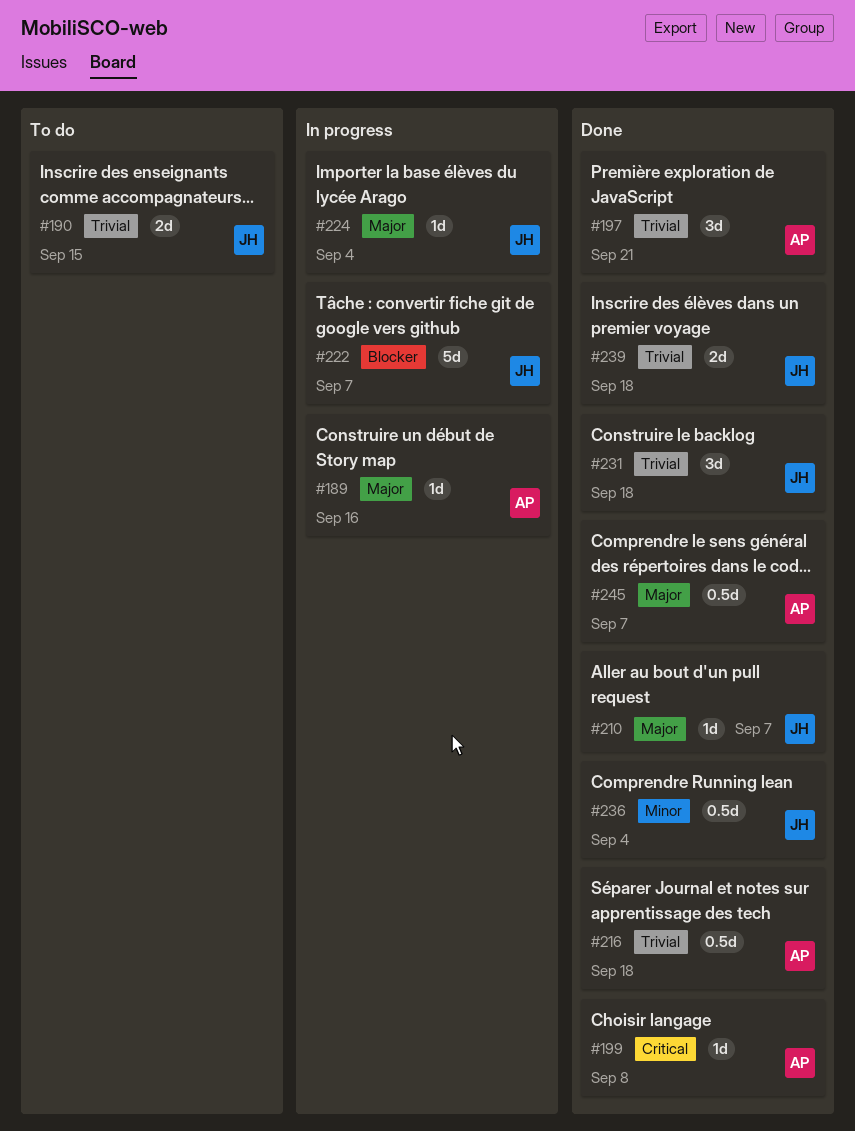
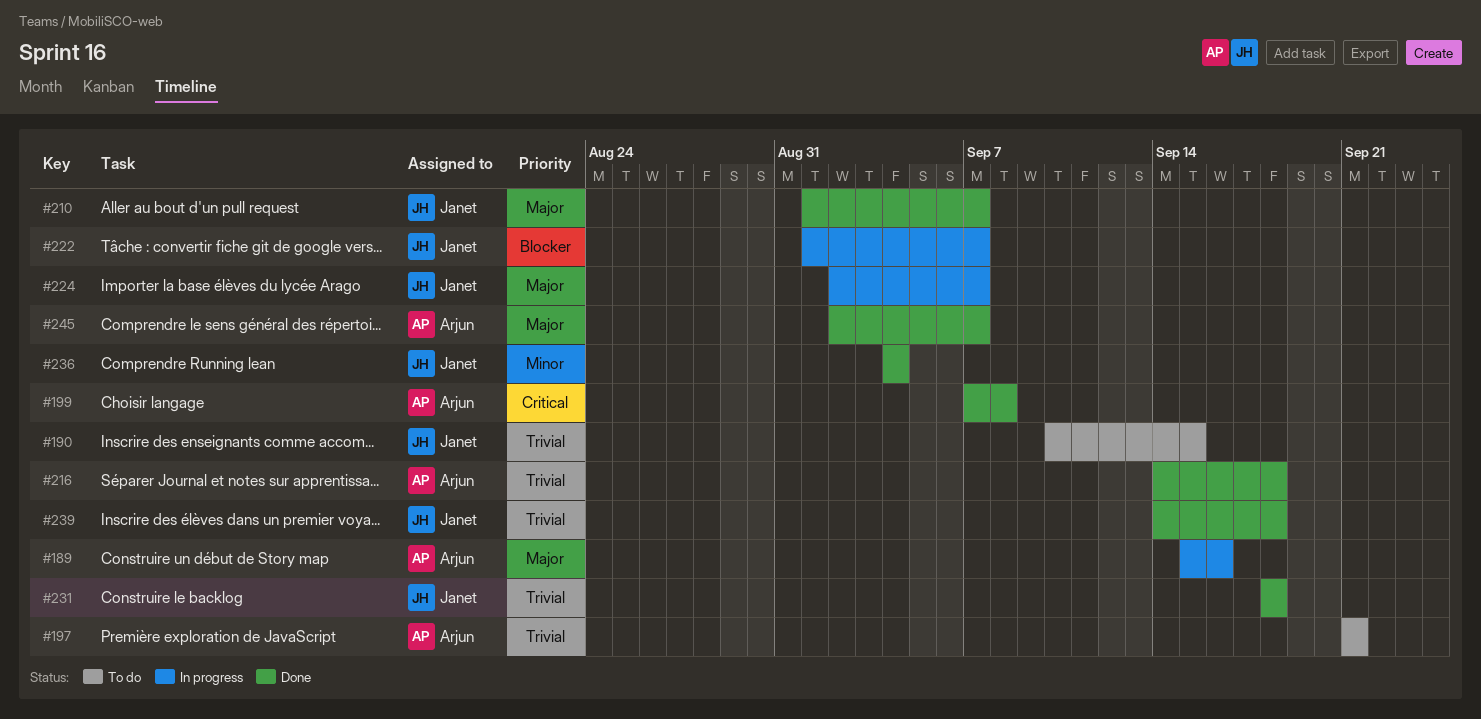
#197, status: Done -> To do
#224, due: Sep 4 -> Sep 7

